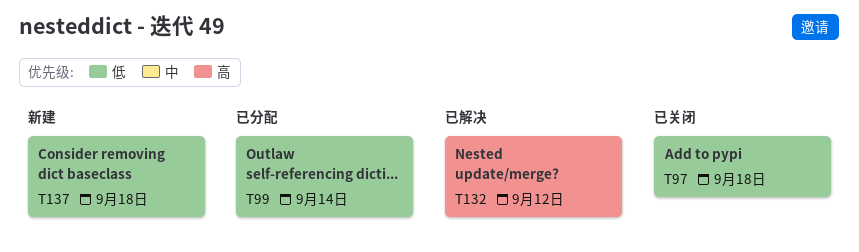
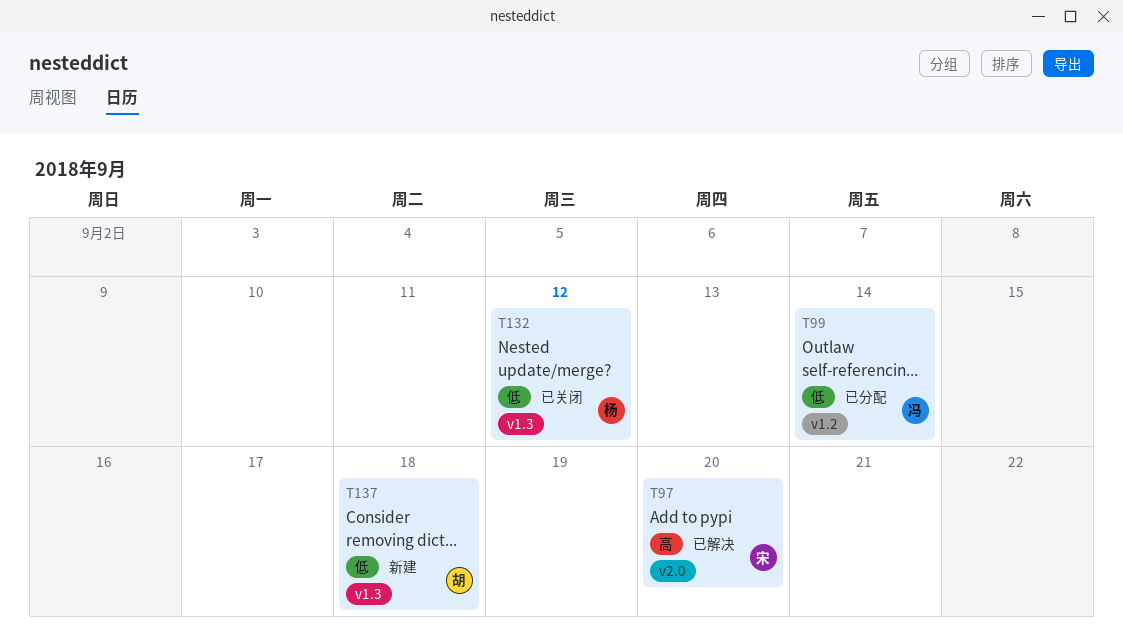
T97, status: 已关闭 -> 已解决
T97, priority: 低 -> 高
T97, due: Sep 18 -> Sep 20
T132, status: 已解决 -> 已关闭
T132, priority: 高 -> 低

